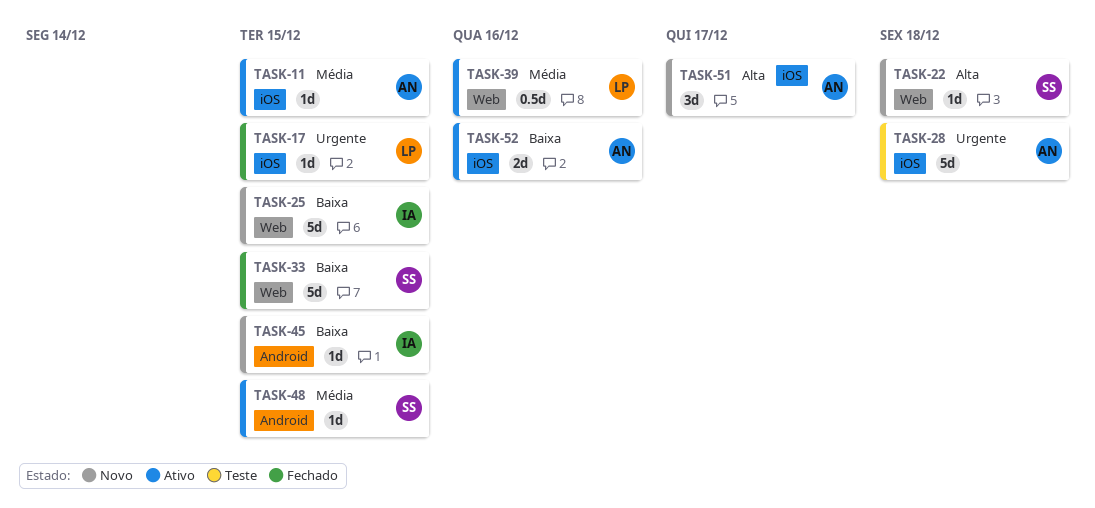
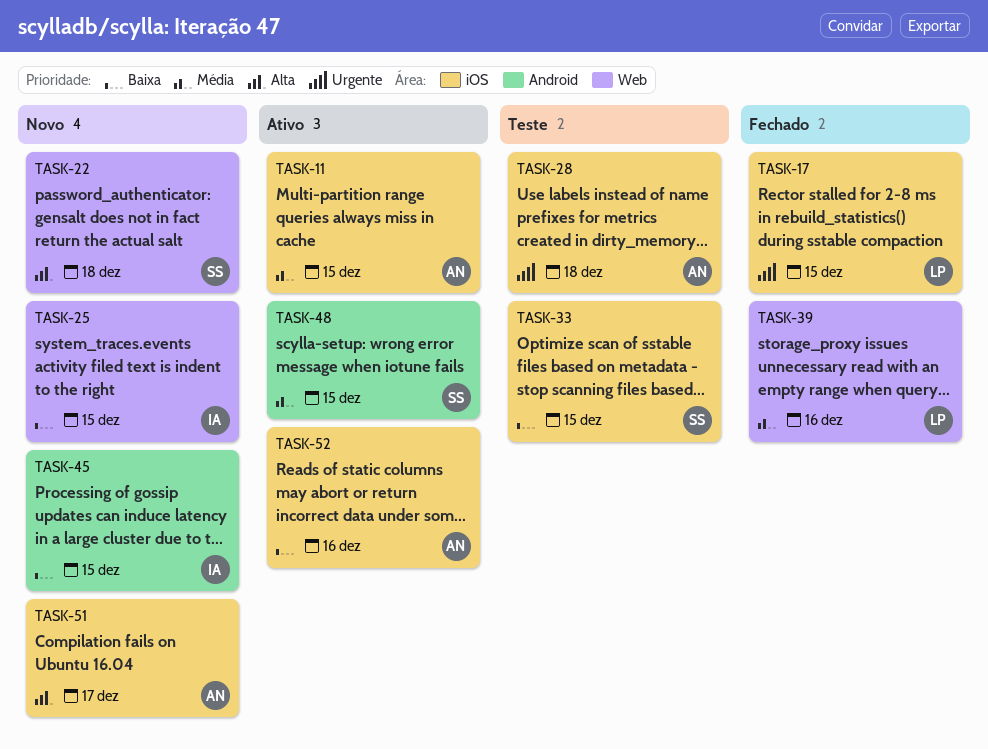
TASK-33, status: Fechado -> Teste
TASK-33, label: Web -> iOS
TASK-39, status: Ativo -> Fechado

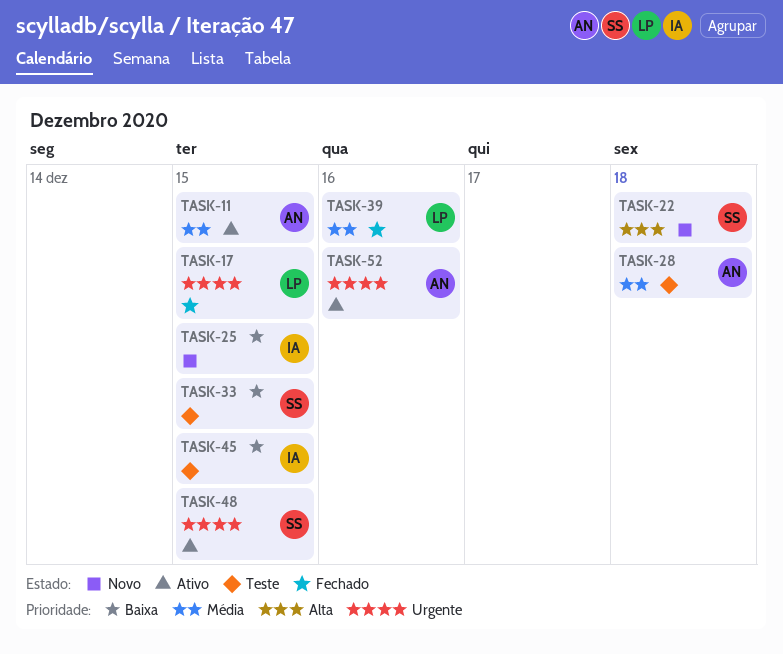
TASK-28, priority: Urgente -> Média
TASK-45, status: Novo -> Teste
TASK-48, priority: Média -> Urgente
TASK-51: present -> none
TASK-52, priority: Baixa -> Urgente

